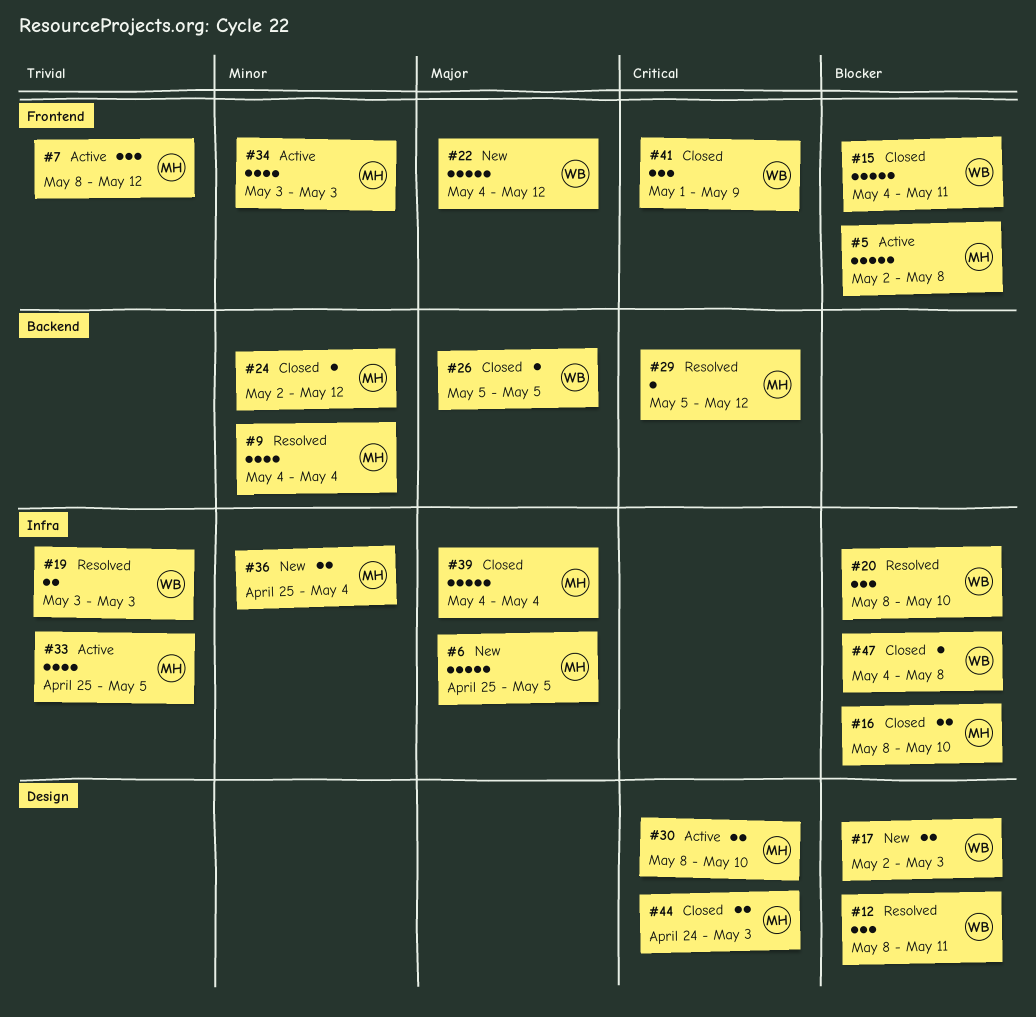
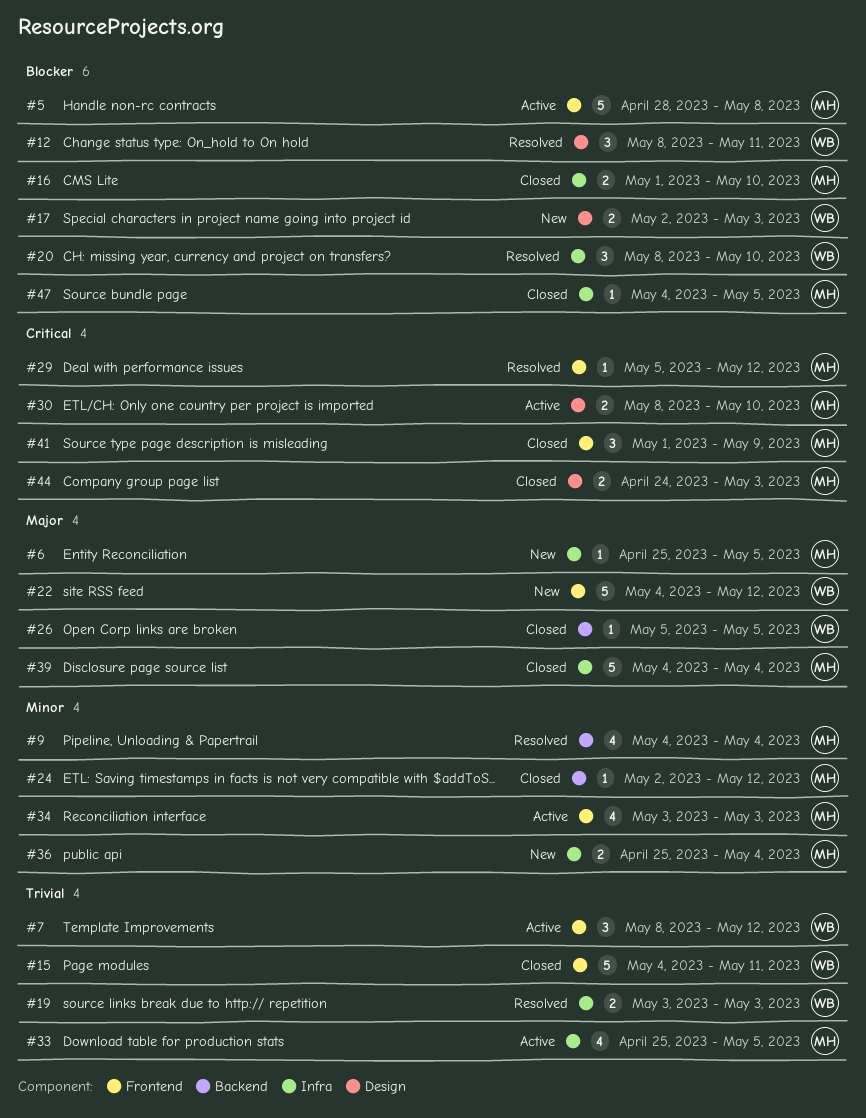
#5, start: May 2 -> Apr 28
#6, estimate: 5 -> 1
#7, owner: MH -> WB
#15, priority: Blocker -> Trivial
#16, start: May 8 -> May 1
#29, label: Backend -> Frontend
#41, owner: WB -> MH
#47, owner: WB -> MH
#47, due: May 8 -> May 5

